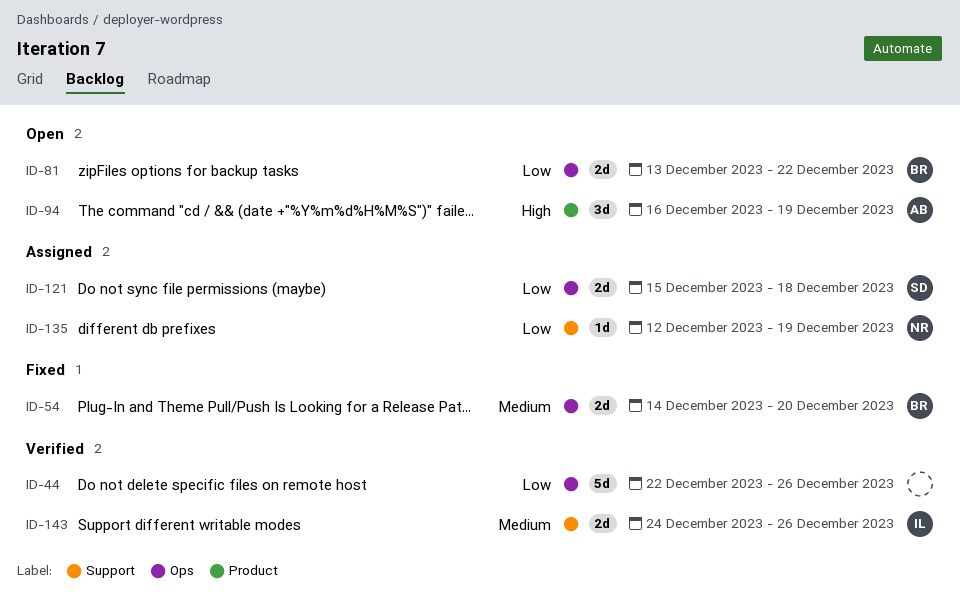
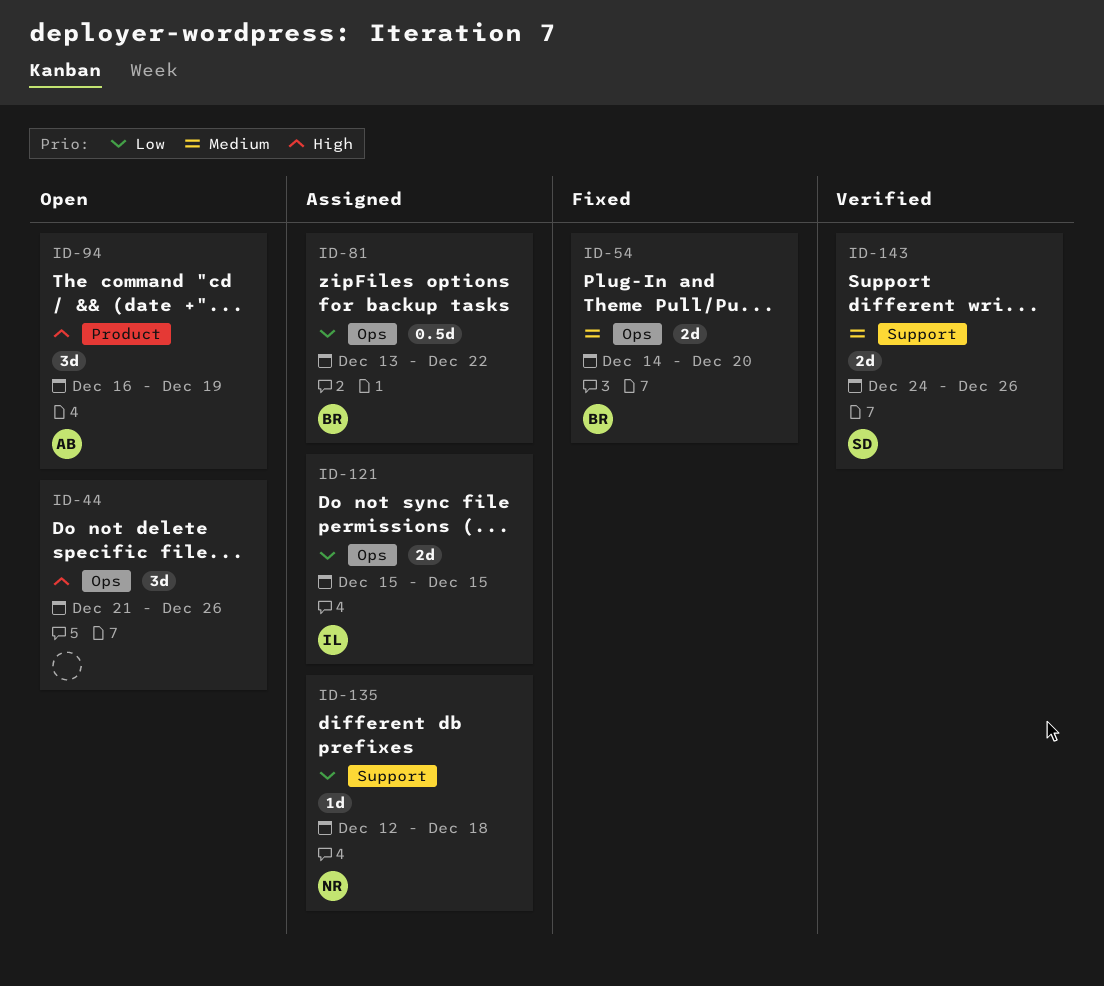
ID-44, status: Verified -> Open
ID-44, priority: Low -> High
ID-44, estimate: 5d -> 3d
ID-44, start: Dec 22 -> Dec 21
ID-81, status: Open -> Assigned
ID-81, estimate: 2d -> 0.5d
ID-121, owner: SD -> IL
ID-121, due: Dec 18 -> Dec 15
ID-135, due: Dec 19 -> Dec 18
ID-143, owner: IL -> SD

